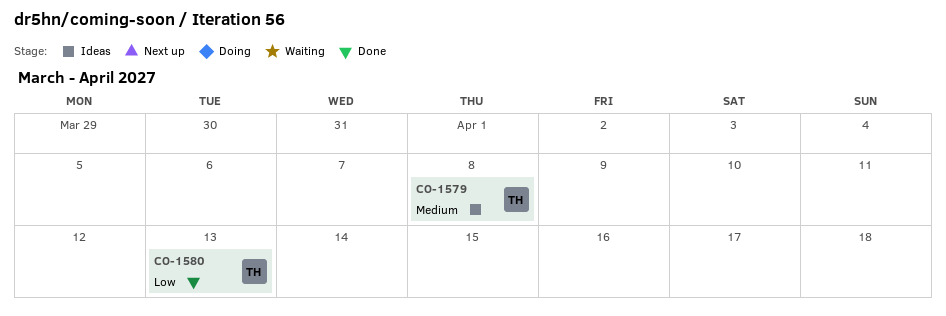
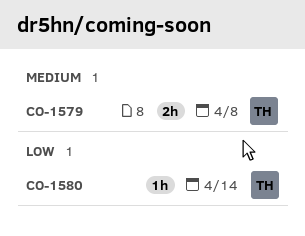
CO-1580, due: Apr 13 -> Apr 14

